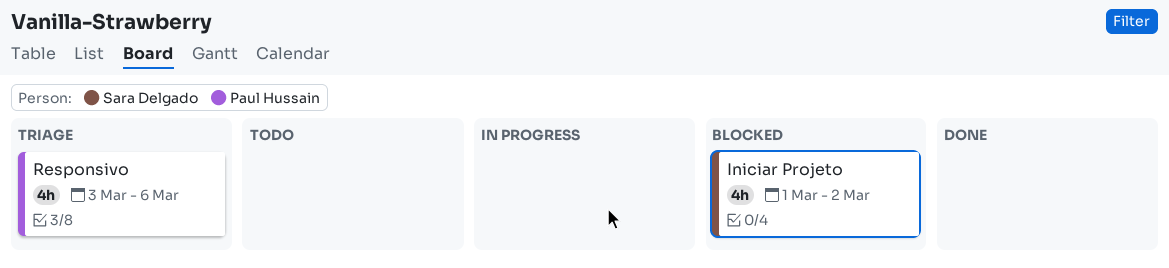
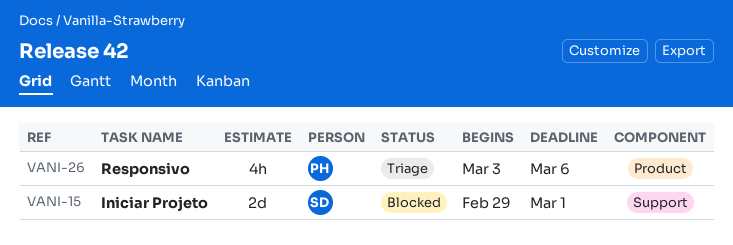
Iniciar Projeto, estimate: 4h -> 2d
Iniciar Projeto, start: Mar 1 -> Feb 29
Iniciar Projeto, due: Mar 2 -> Mar 1

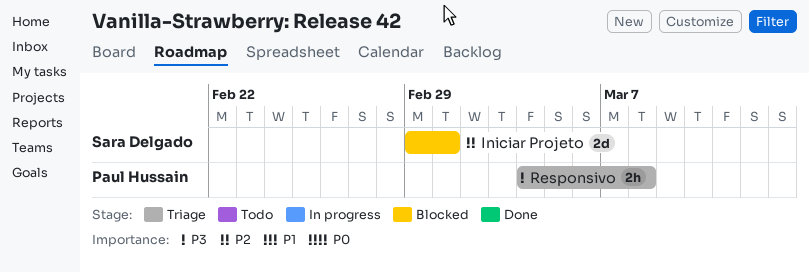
Responsivo, estimate: 4h -> 2h
Responsivo, start: Mar 3 -> Mar 4
Responsivo, due: Mar 6 -> Mar 8

